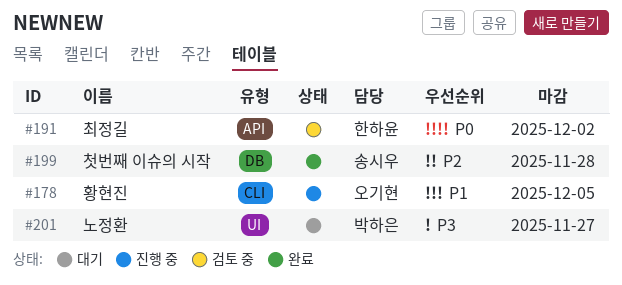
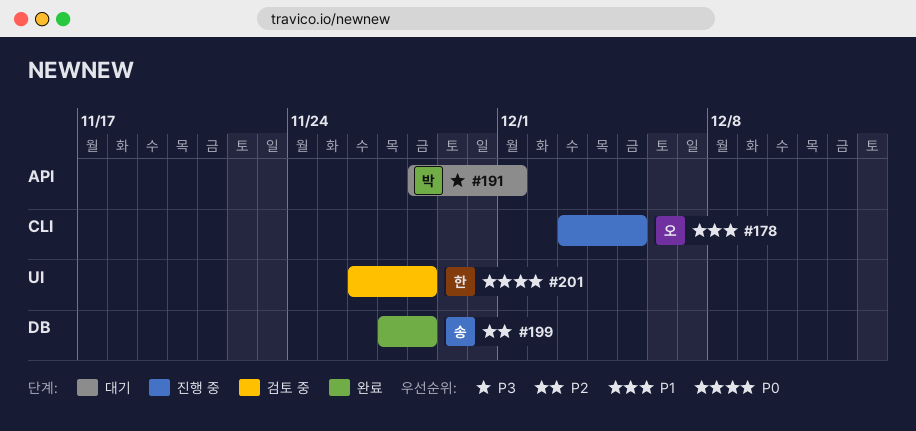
#191, status: 검토 중 -> 대기
#191, owner: 한하윤 -> 박하은
#191, priority: P0 -> P3
#191, due: Dec 2 -> Dec 1
#201, status: 대기 -> 검토 중
#201, owner: 박하은 -> 한하윤
#201, priority: P3 -> P0
#201, due: Nov 27 -> Nov 28

